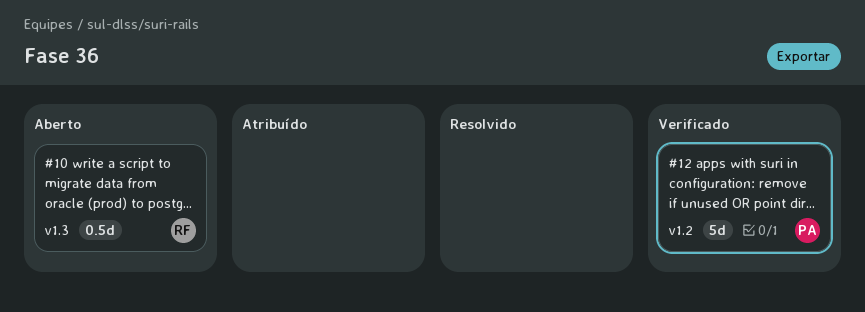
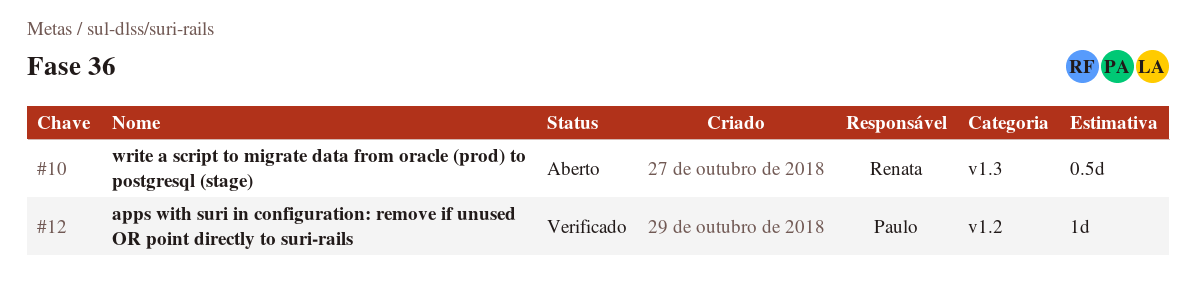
#12, estimate: 5d -> 1d

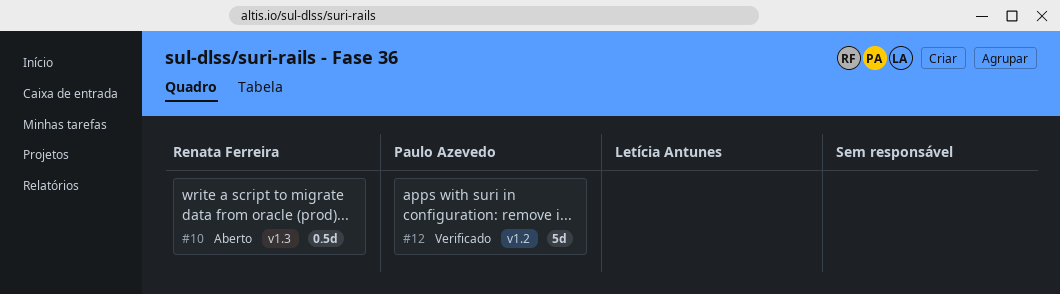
#12, estimate: 1d -> 5d

